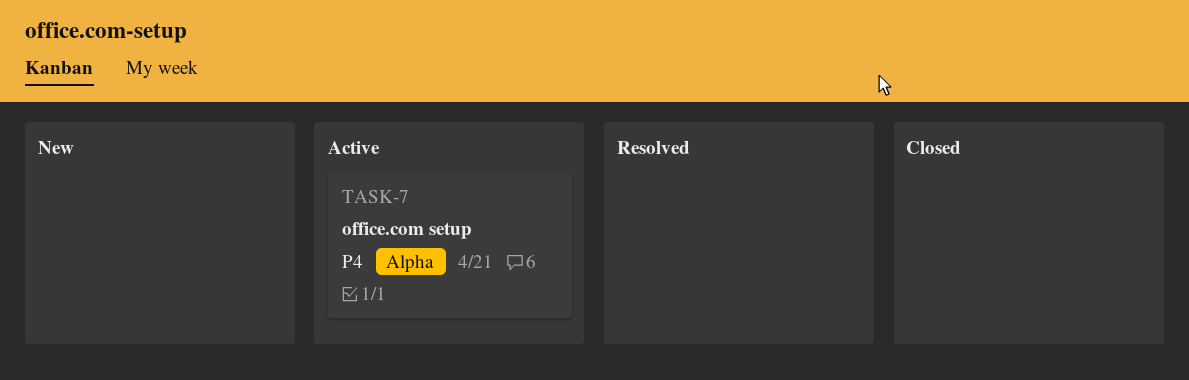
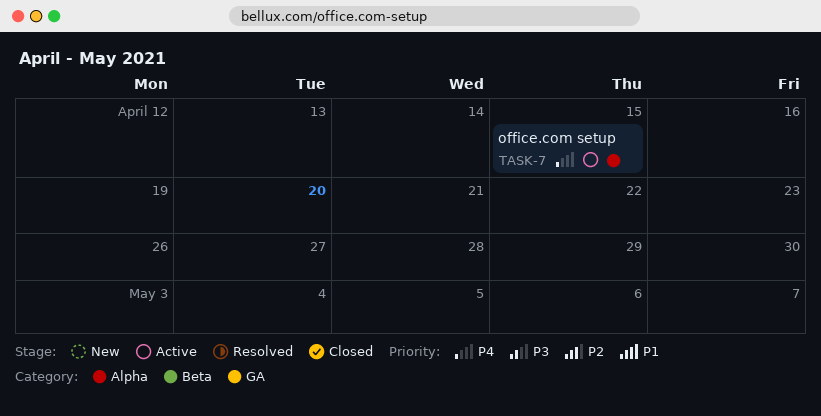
TASK-7, due: Apr 21 -> Apr 15

